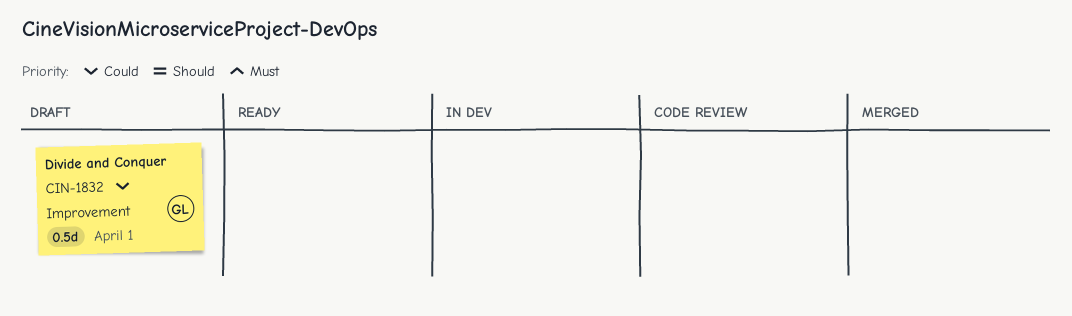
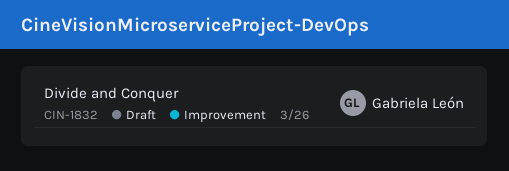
CIN-1832, due: Apr 1 -> Mar 26

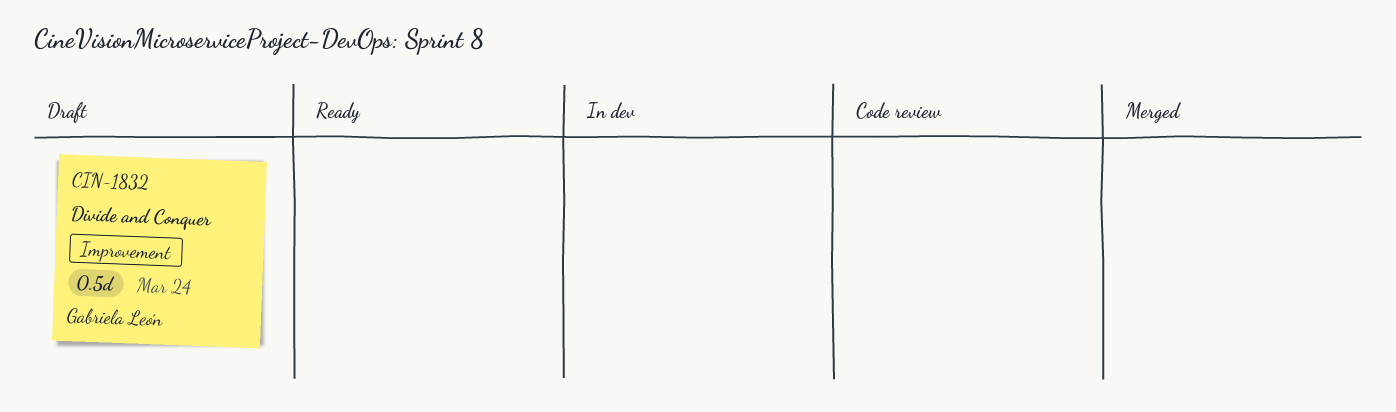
CIN-1832, due: Mar 26 -> Mar 24

